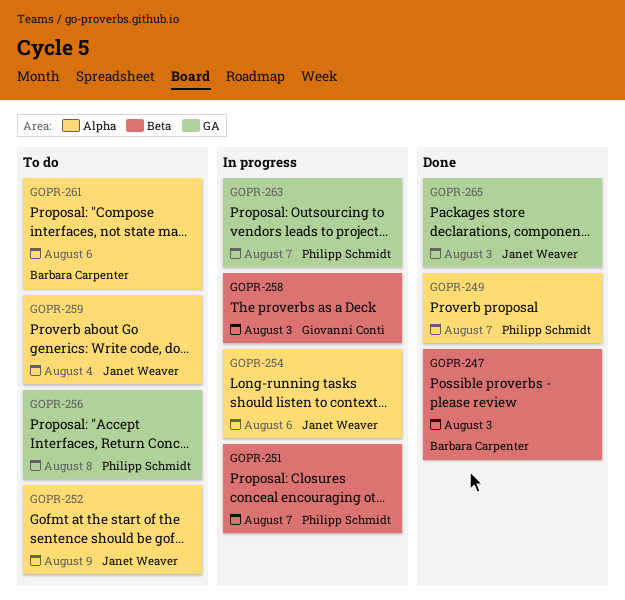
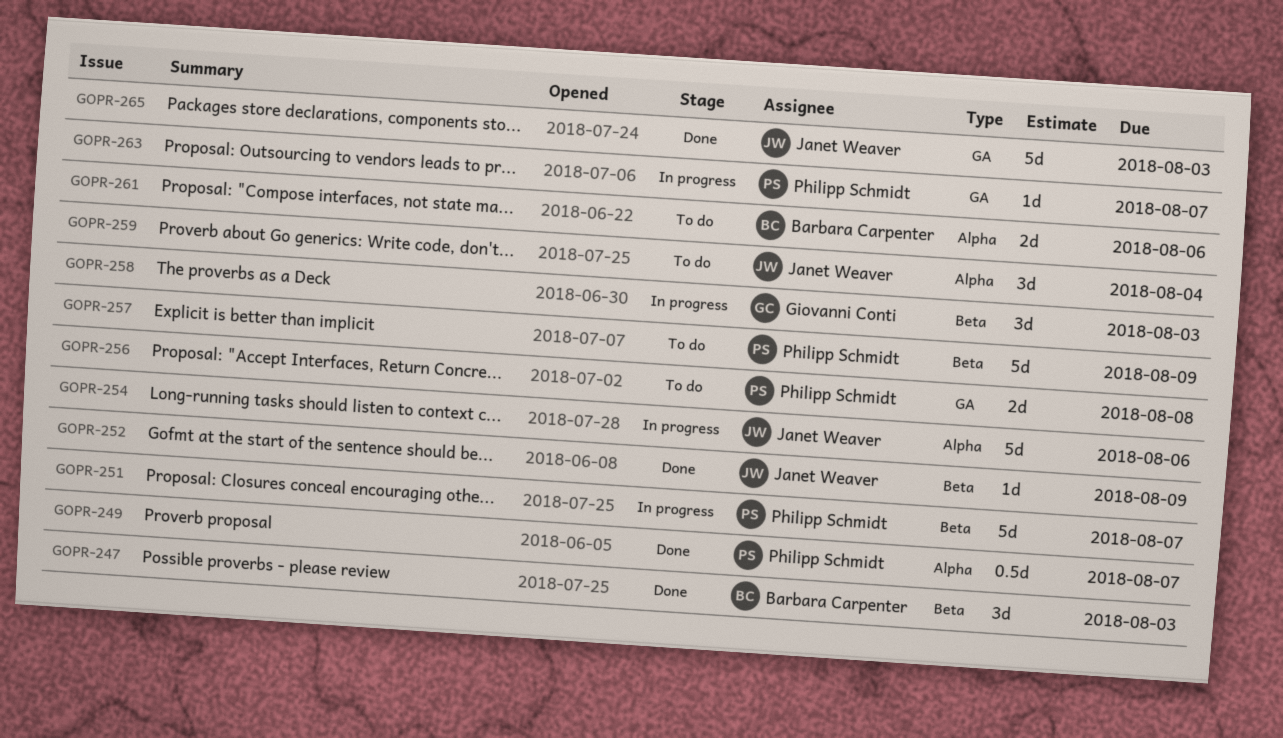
GOPR-252, status: To do -> Done
GOPR-252, label: Alpha -> Beta
GOPR-257: none -> present

